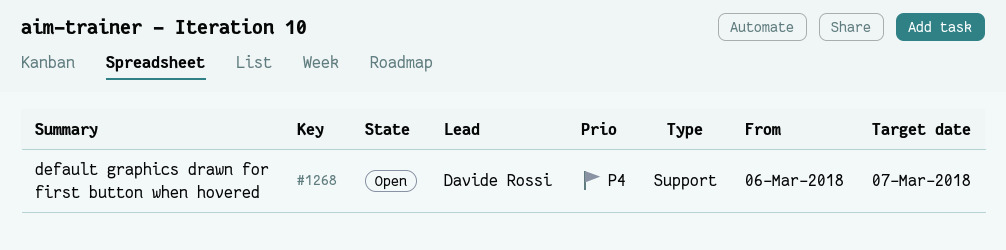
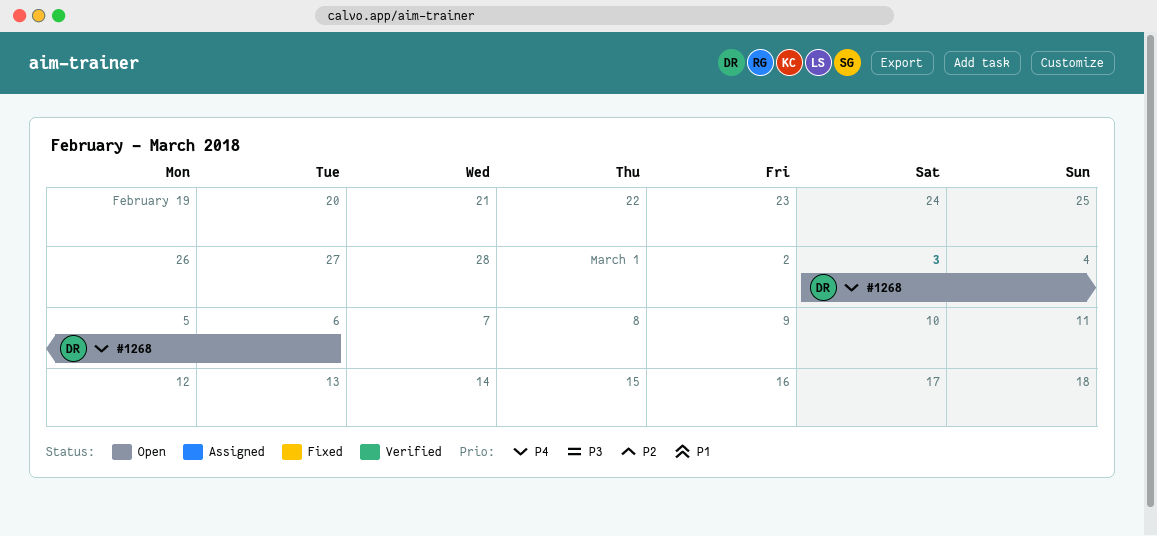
#1268, start: Mar 6 -> Mar 3
#1268, due: Mar 7 -> Mar 6

